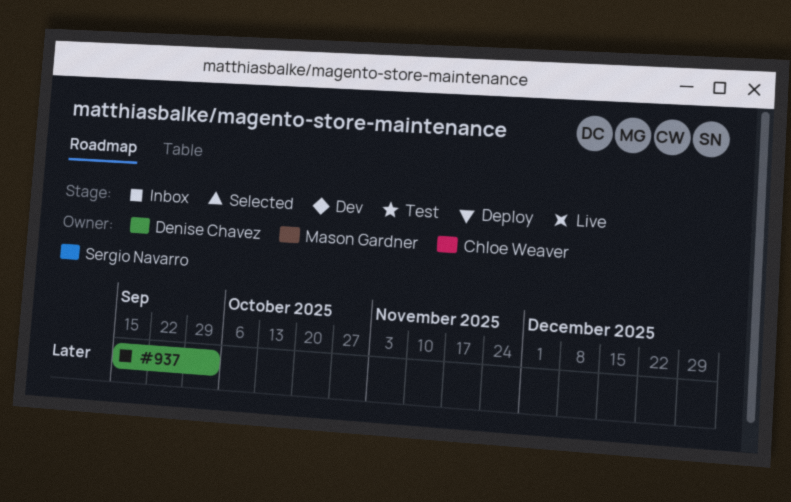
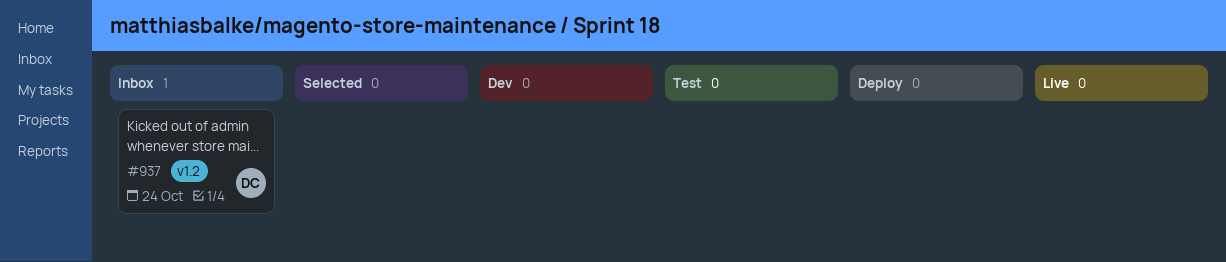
#937, due: Oct 3 -> Oct 24

